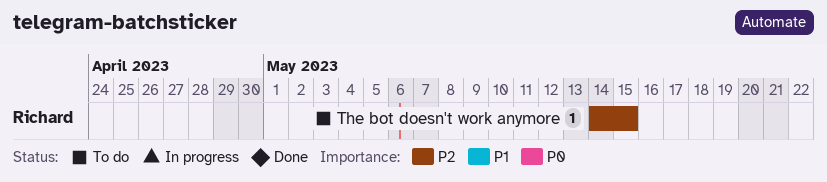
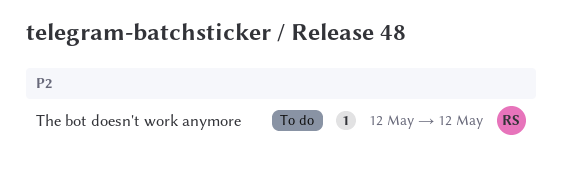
The bot doesn't work anymore, start: May 14 -> May 12
The bot doesn't work anymore, due: May 15 -> May 12

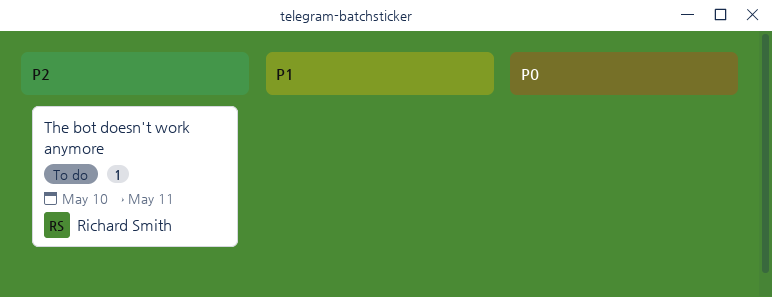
The bot doesn't work anymore, start: May 12 -> May 10
The bot doesn't work anymore, due: May 12 -> May 11

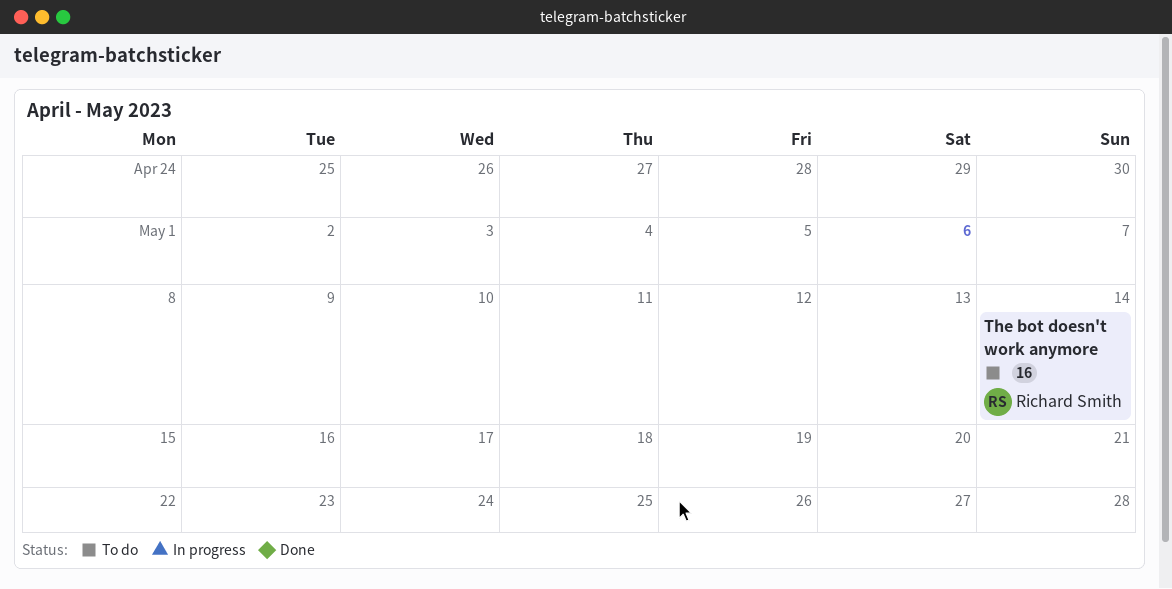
The bot doesn't work anymore, estimate: 1 -> 16
The bot doesn't work anymore, due: May 11 -> May 14

